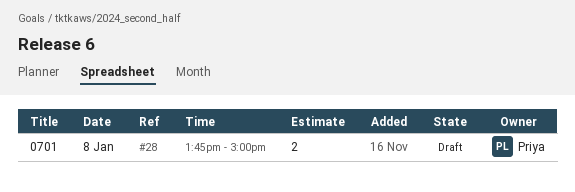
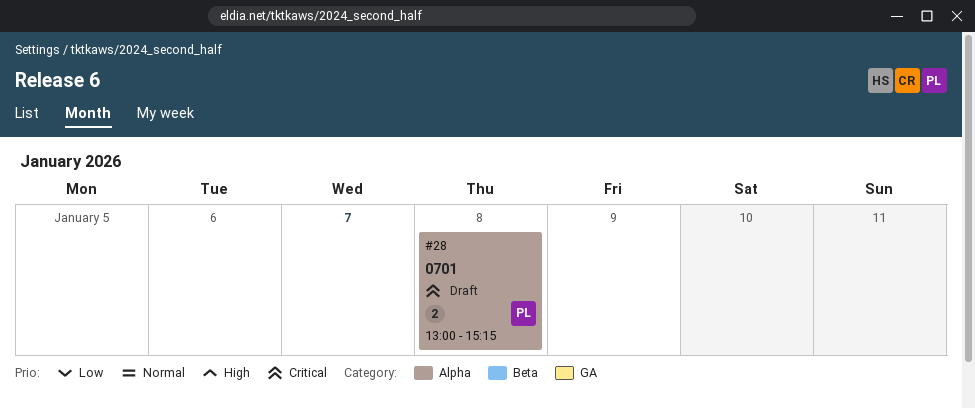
#28, begins: 13:45 -> 13:00
#28, ends: 15:00 -> 15:15

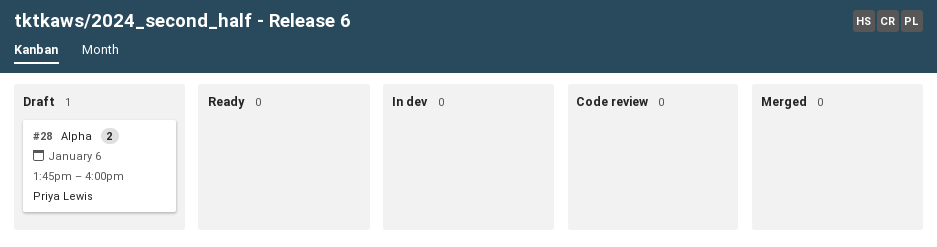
#28, day: Jan 8 -> Jan 6
#28, begins: 13:00 -> 13:45
#28, ends: 15:15 -> 16:00

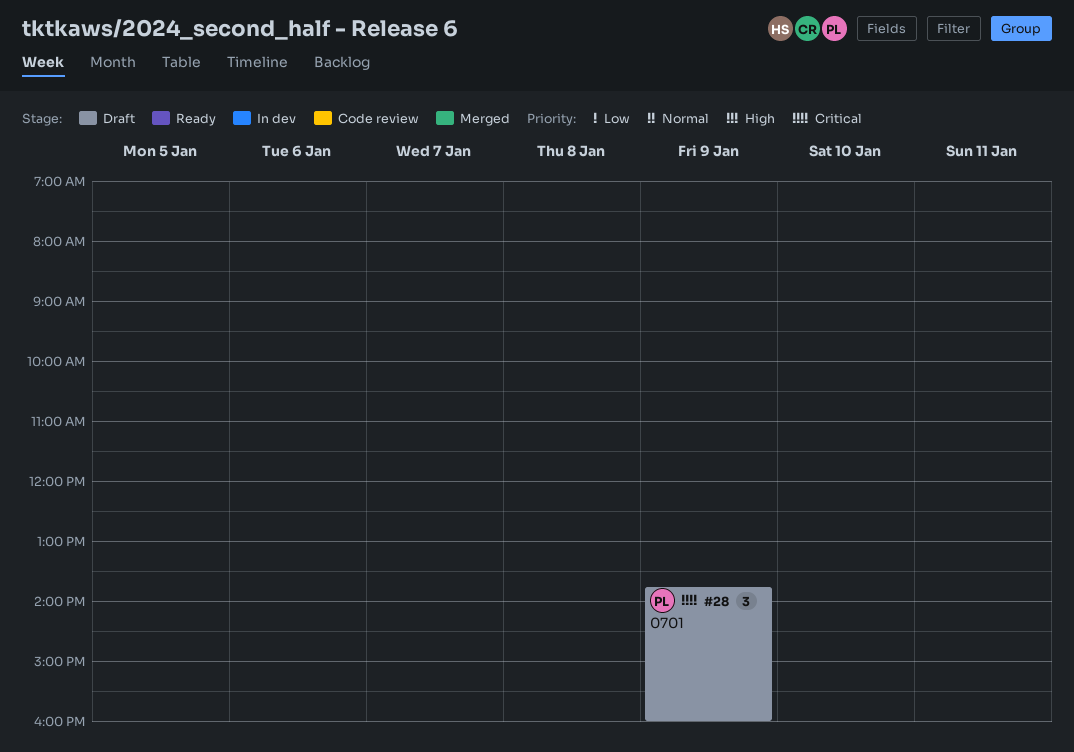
#28, estimate: 2 -> 3
#28, day: Jan 6 -> Jan 9

